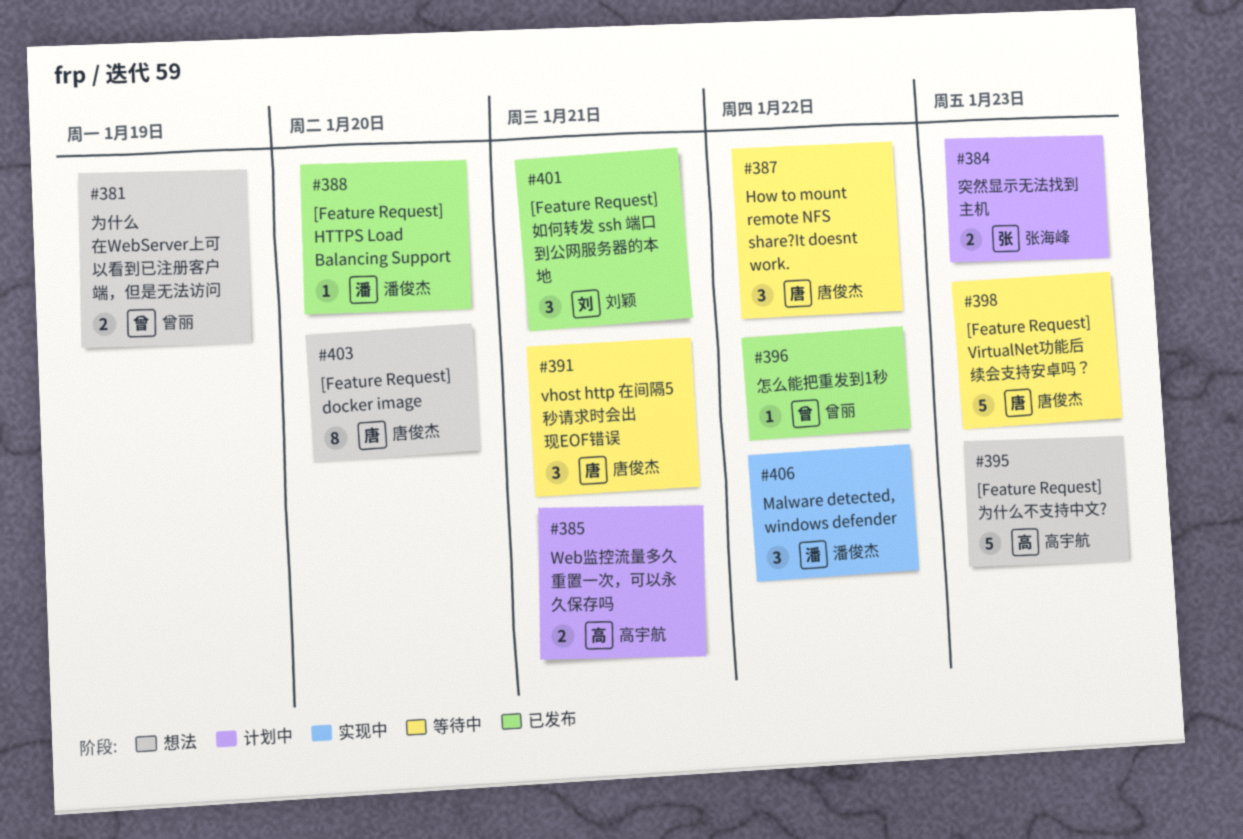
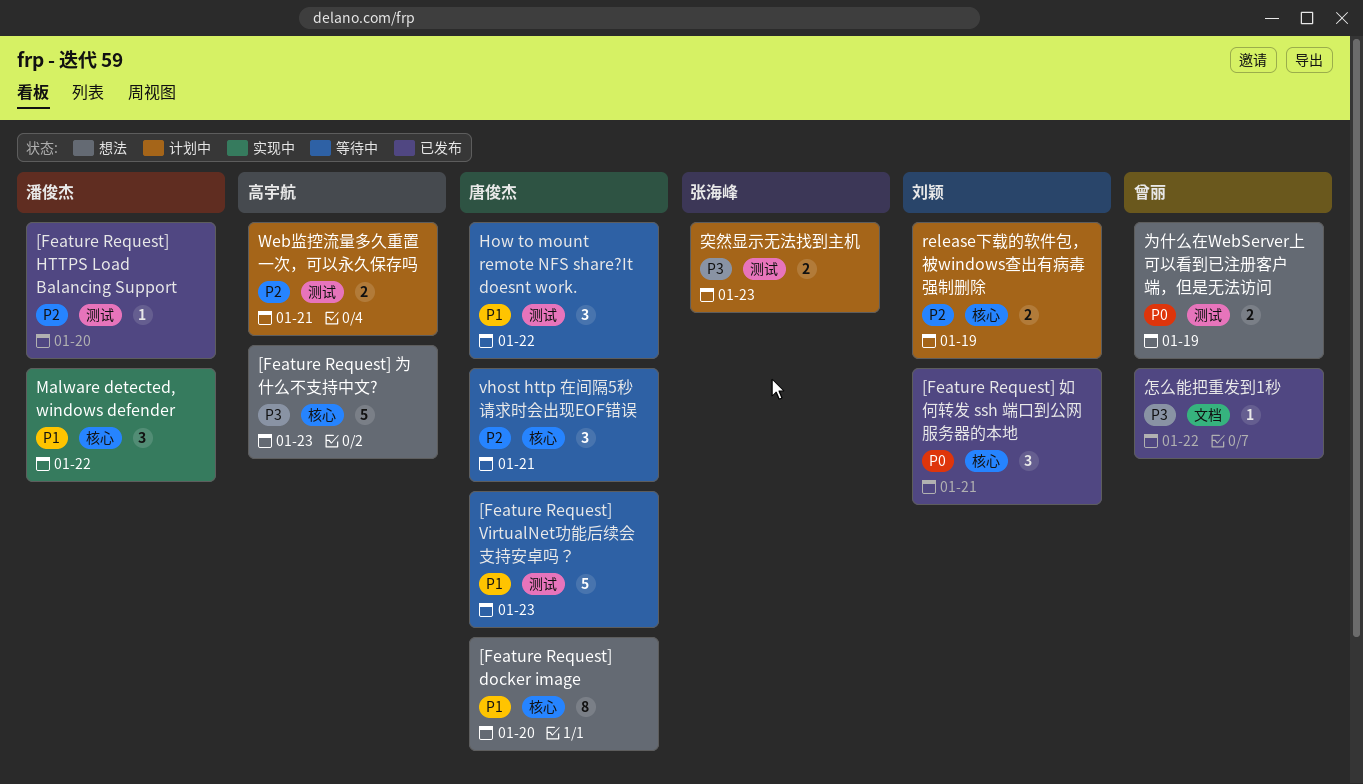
release下载的软件包，被windows查出有病毒强制删除: none -> present

